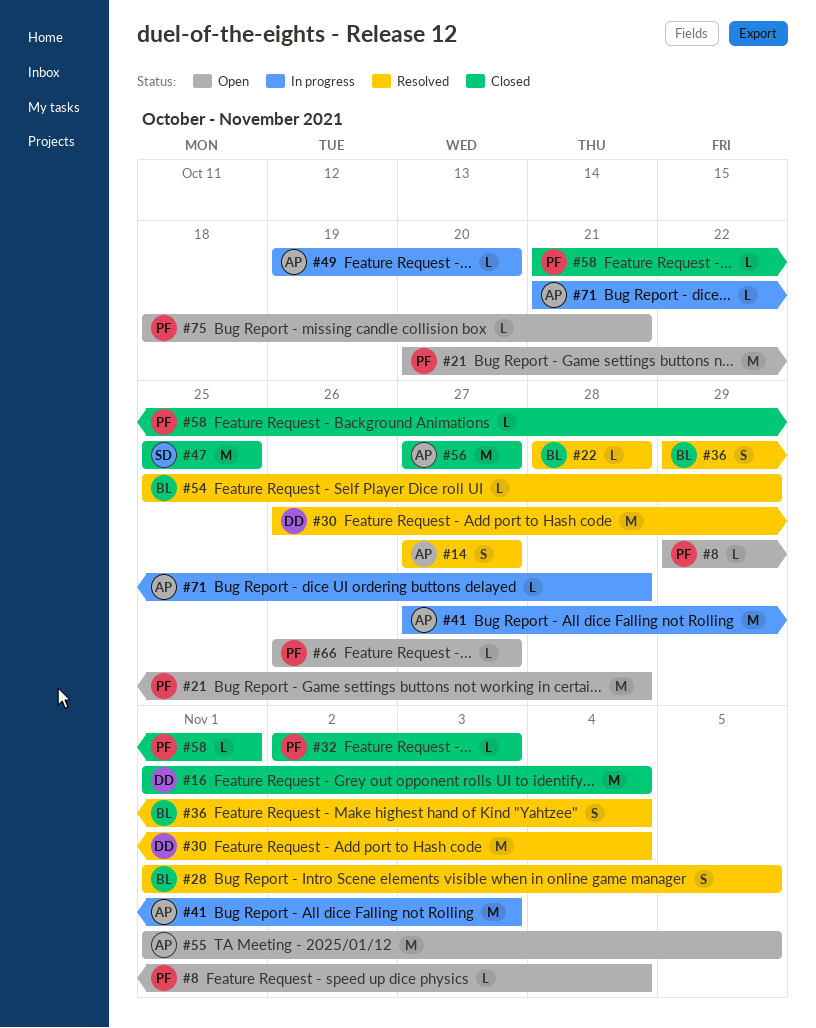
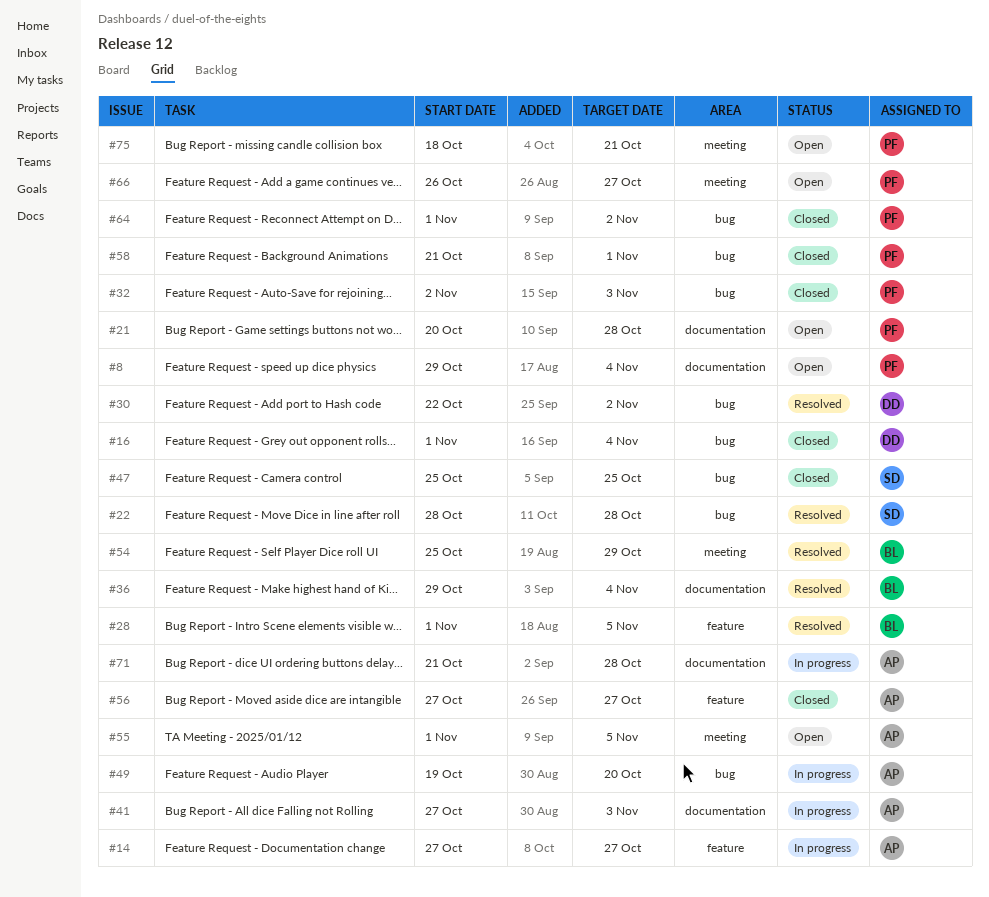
#14, status: Resolved -> In progress
#22, owner: BL -> SD
#30, start: Oct 26 -> Oct 22
#30, due: Nov 4 -> Nov 2
#64: none -> present

